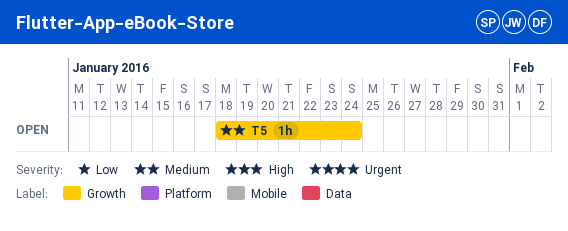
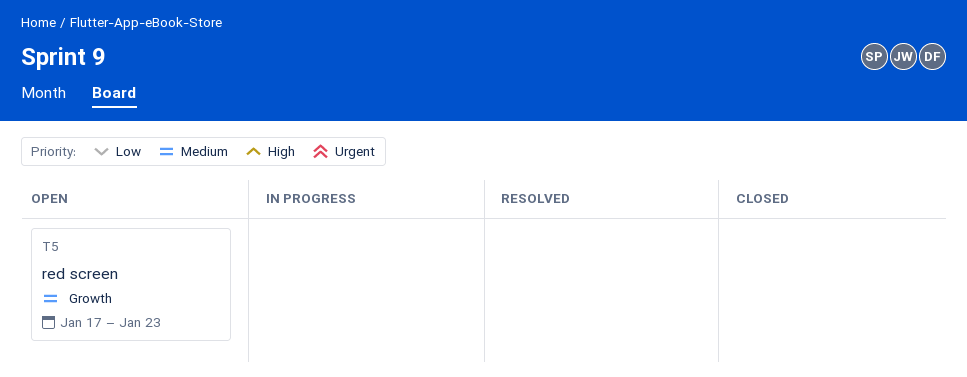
T5, start: Jan 18 -> Jan 17
T5, due: Jan 24 -> Jan 23

